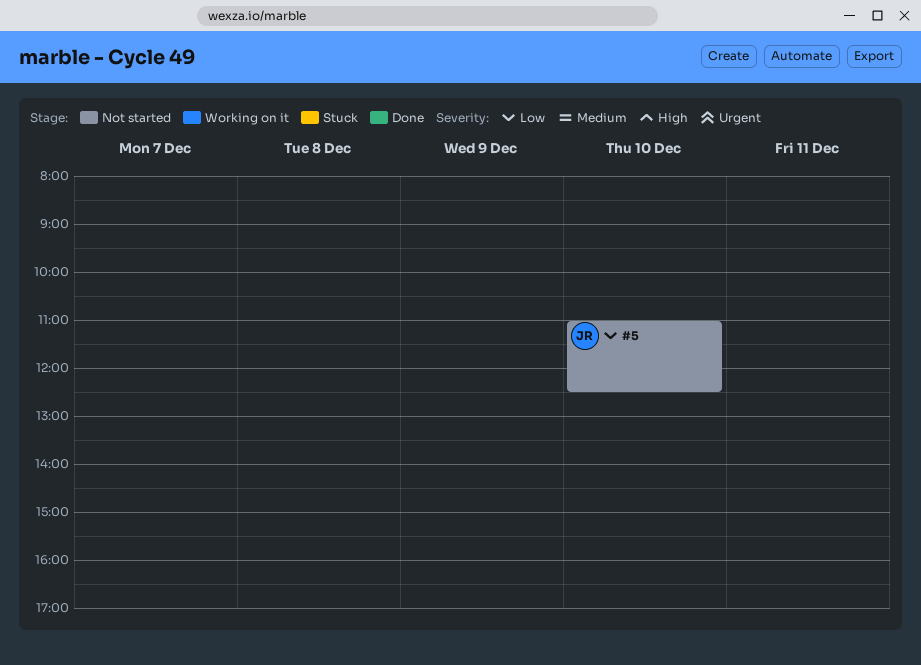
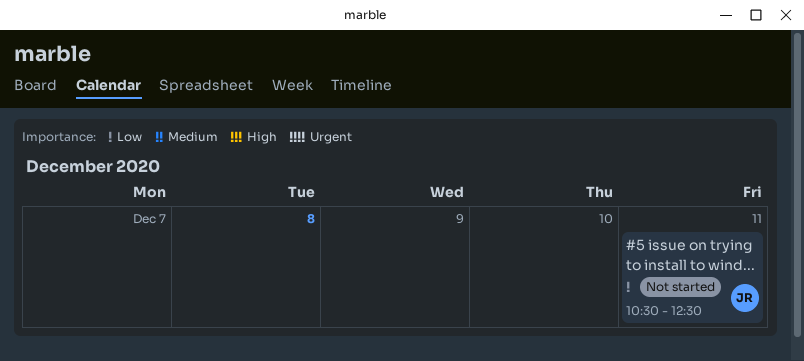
#5, day: Dec 10 -> Dec 11
#5, begins: 11:00 -> 10:30

